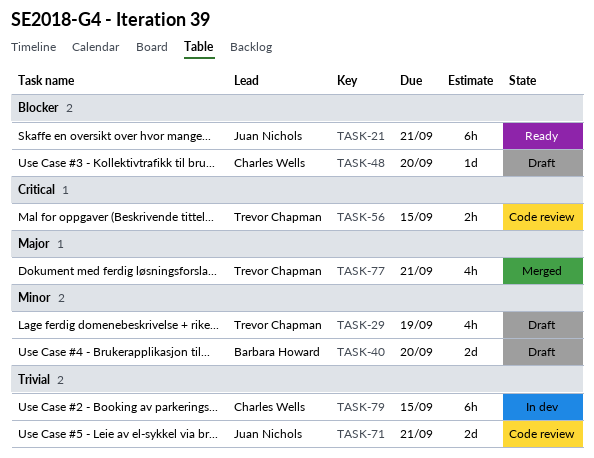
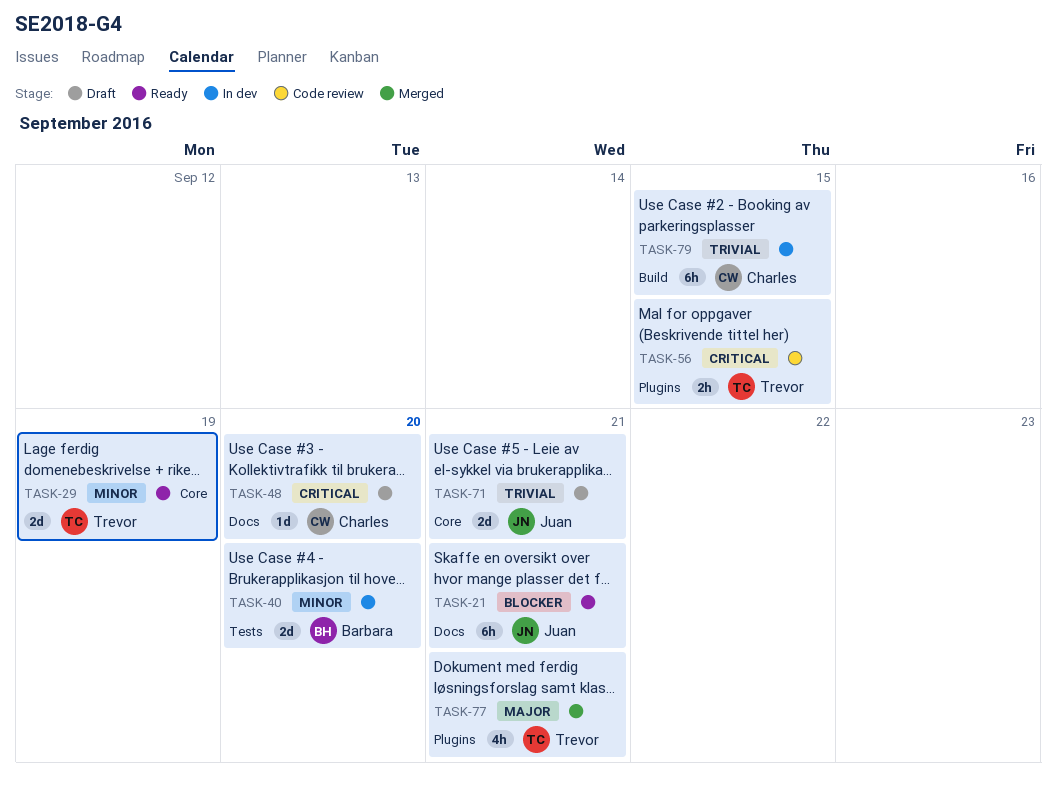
TASK-29, status: Draft -> Ready
TASK-29, estimate: 4h -> 2d
TASK-40, status: Draft -> In dev
TASK-48, priority: Blocker -> Critical
TASK-71, status: Code review -> Draft

